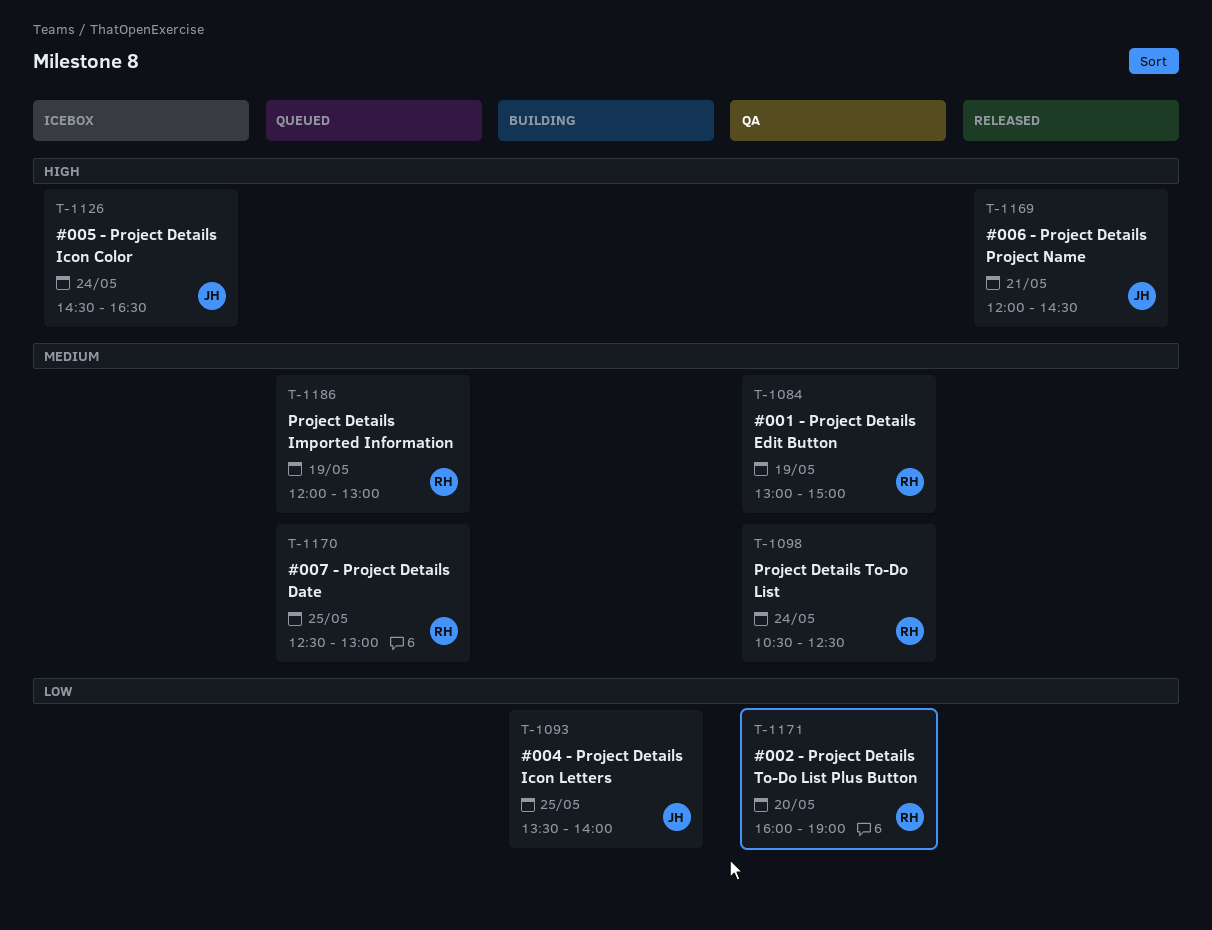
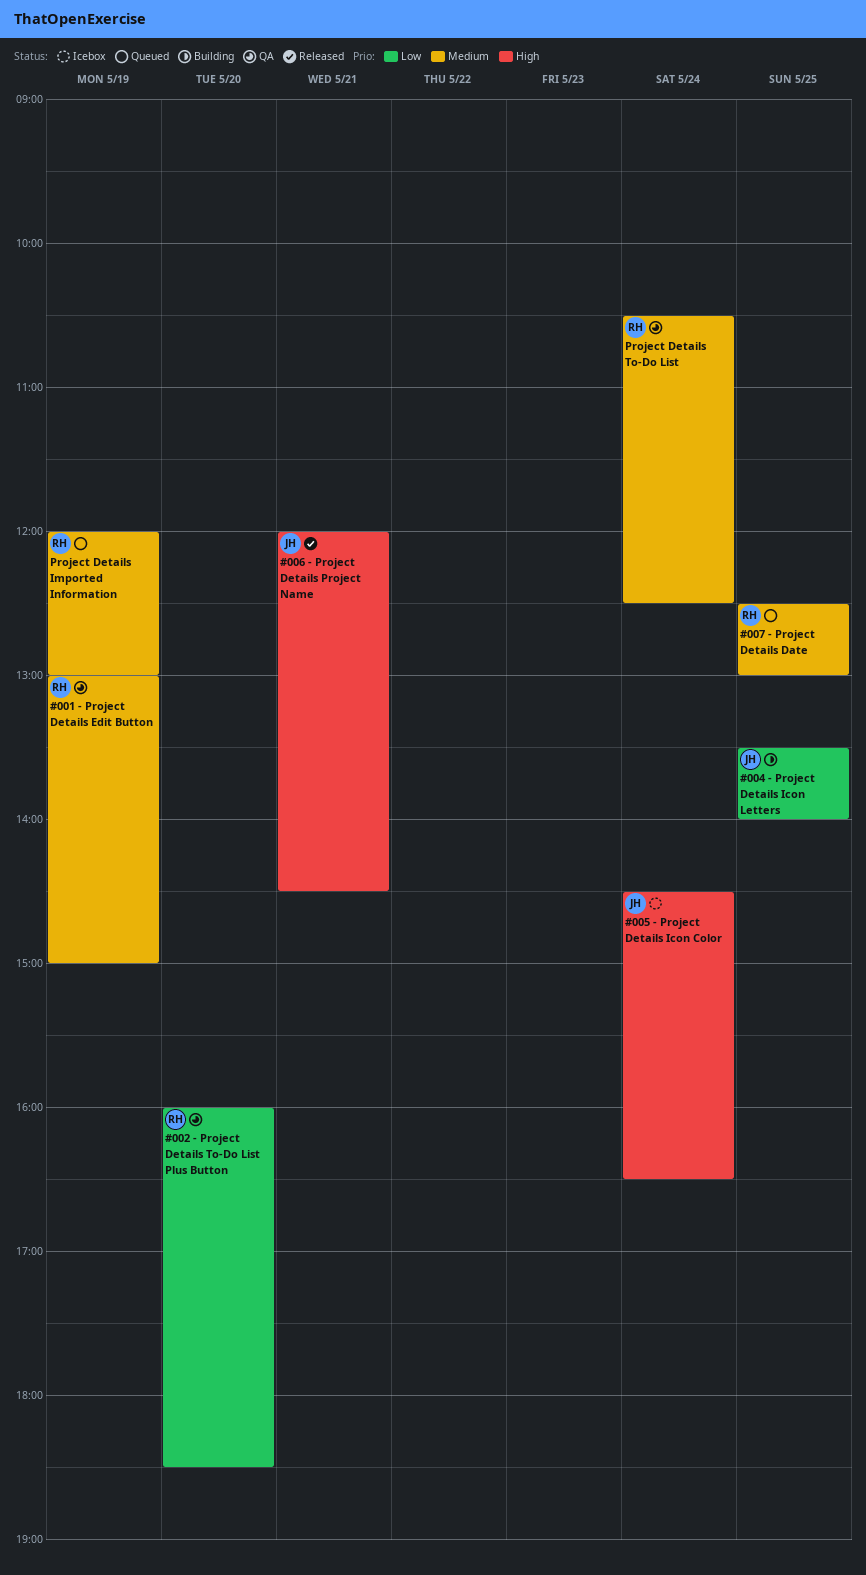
#002 - Project Details To-Do List Plus Button, ends: 19:00 -> 18:30

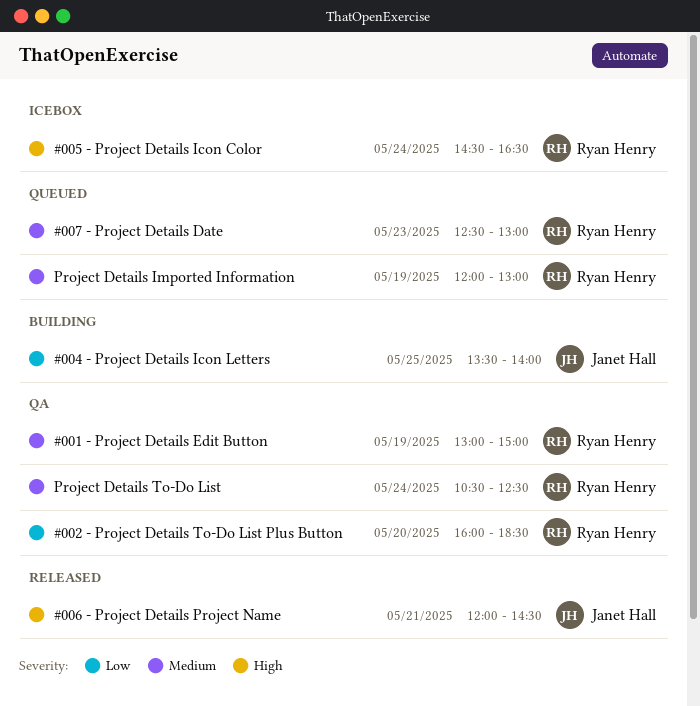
#005 - Project Details Icon Color, owner: Janet Hall -> Ryan Henry
#007 - Project Details Date, day: May 25 -> May 23

